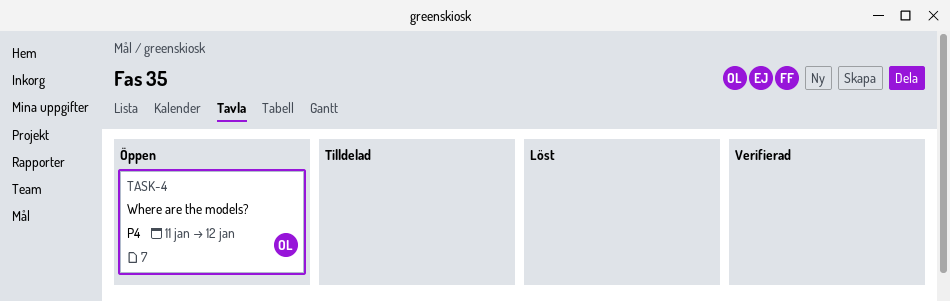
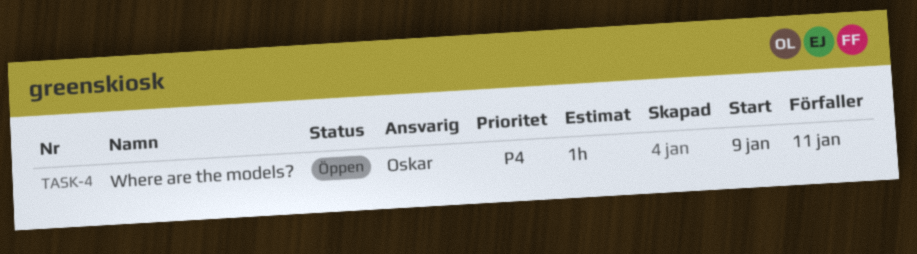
TASK-4, start: Jan 11 -> Jan 9
TASK-4, due: Jan 12 -> Jan 11

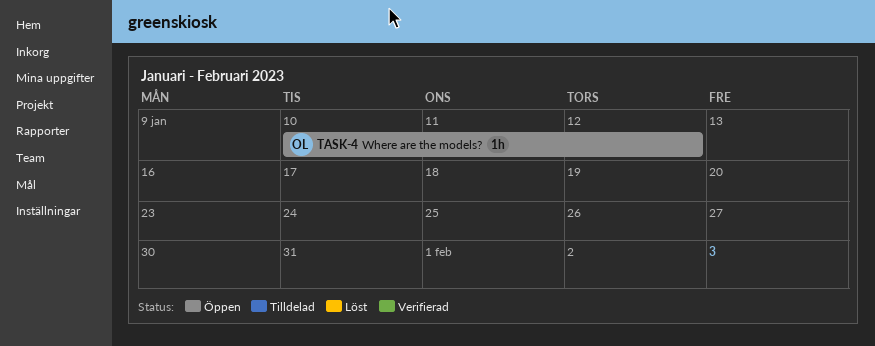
TASK-4, start: Jan 9 -> Jan 10
TASK-4, due: Jan 11 -> Jan 12

